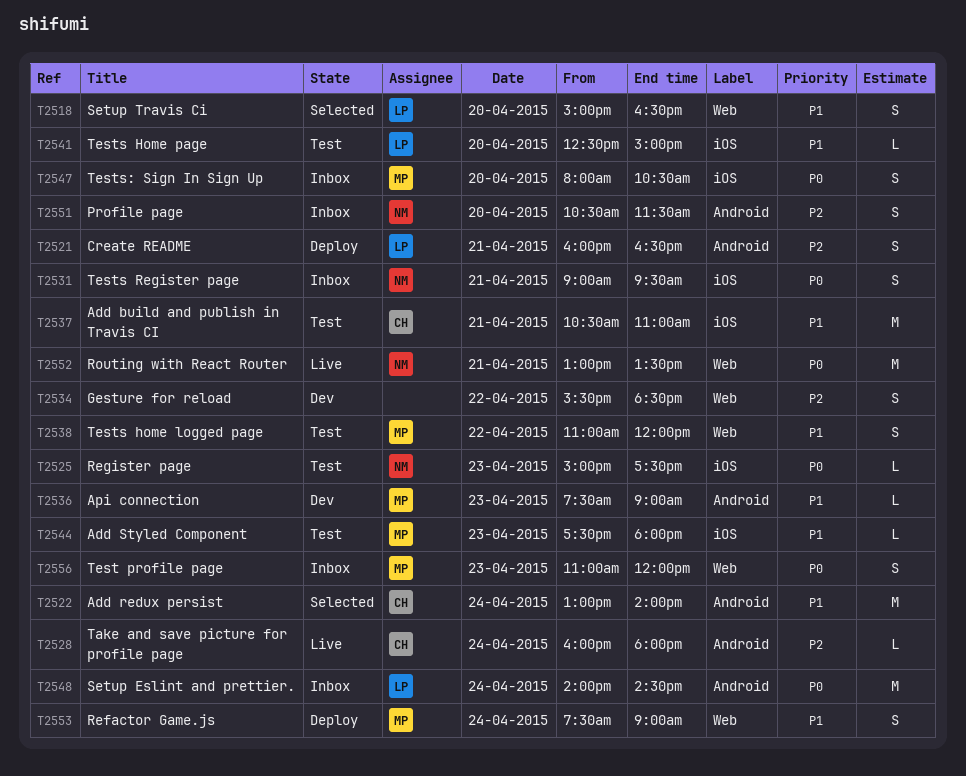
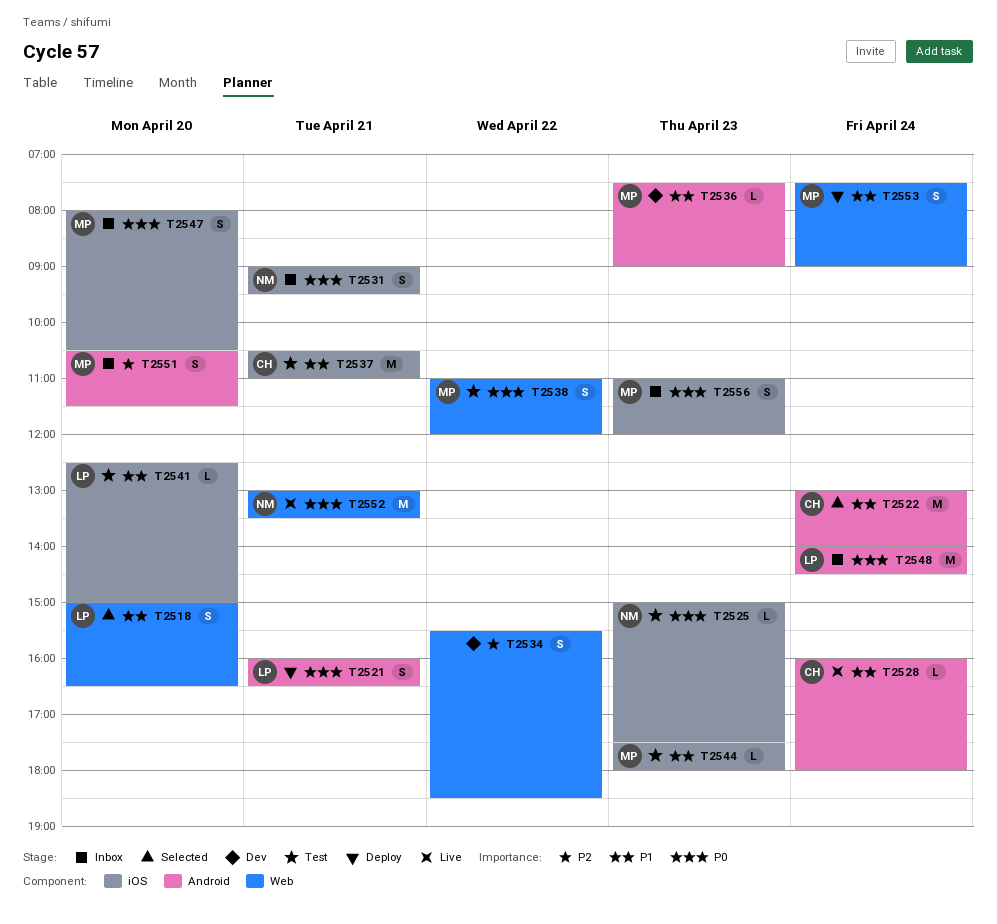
T2521, priority: P2 -> P0
T2528, priority: P2 -> P1
T2538, priority: P1 -> P0
T2551, owner: NM -> MP
T2556, label: Web -> iOS

